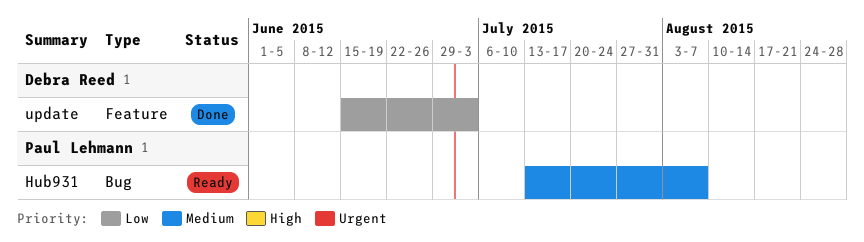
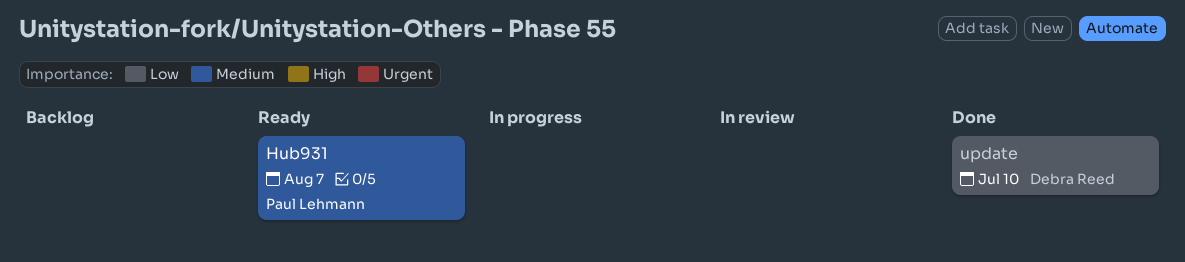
update, due: Jul 3 -> Jul 10

